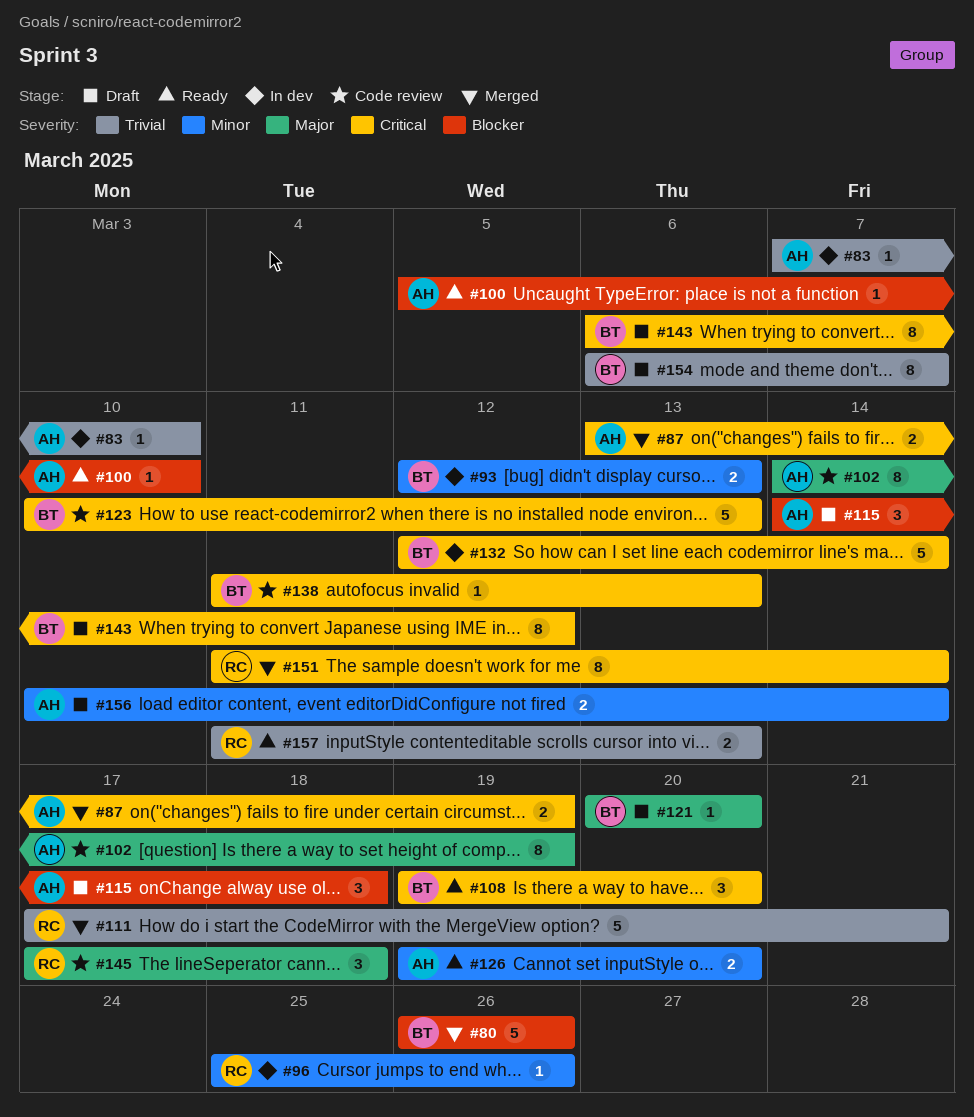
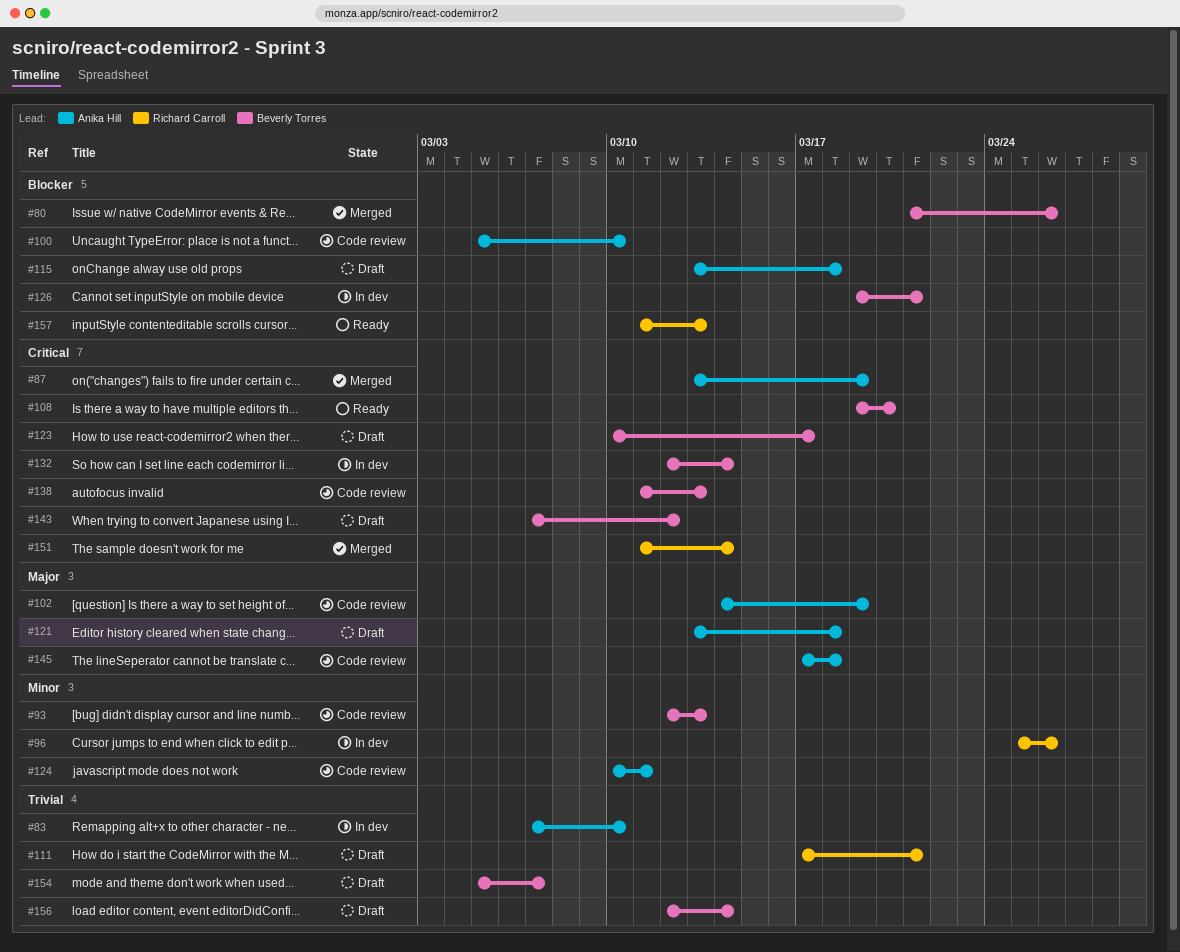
#80, start: Mar 26 -> Mar 21
#93, status: In dev -> Code review
#100, status: Ready -> Code review
#111, status: Merged -> Draft
#115, start: Mar 14 -> Mar 13
#121, owner: Beverly Torres -> Anika Hill
#121, start: Mar 20 -> Mar 13
#121, due: Mar 20 -> Mar 18
#123, status: Code review -> Draft
#123, due: Mar 13 -> Mar 17
#124: none -> present
#126, status: Ready -> In dev
#126, owner: Anika Hill -> Beverly Torres
#126, priority: Minor -> Blocker
#126, due: Mar 20 -> Mar 21
#143, start: Mar 6 -> Mar 7
#145, owner: Richard Carroll -> Anika Hill
#154, start: Mar 6 -> Mar 5
#156, owner: Anika Hill -> Beverly Torres
#156, priority: Minor -> Trivial
#156, start: Mar 10 -> Mar 12
#157, priority: Trivial -> Blocker

